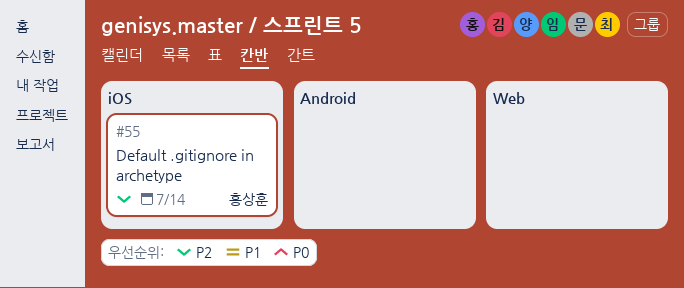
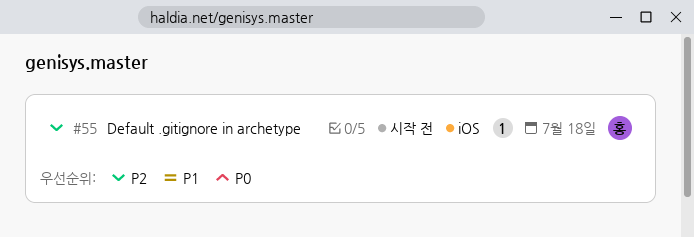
#55, due: Jul 14 -> Jul 18

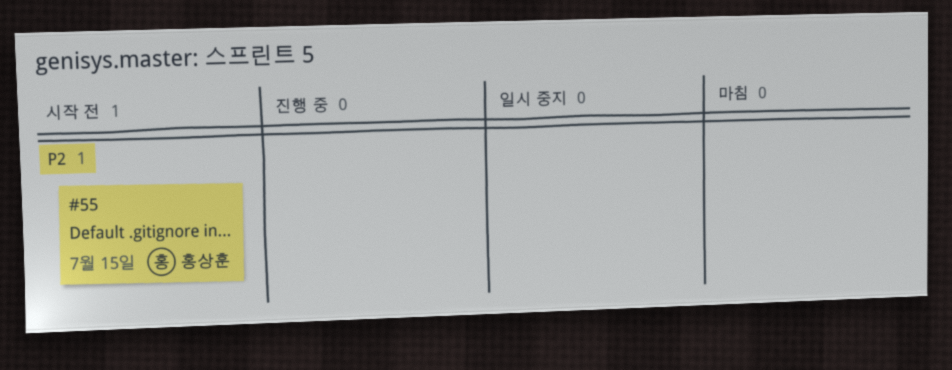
#55, due: Jul 18 -> Jul 15

